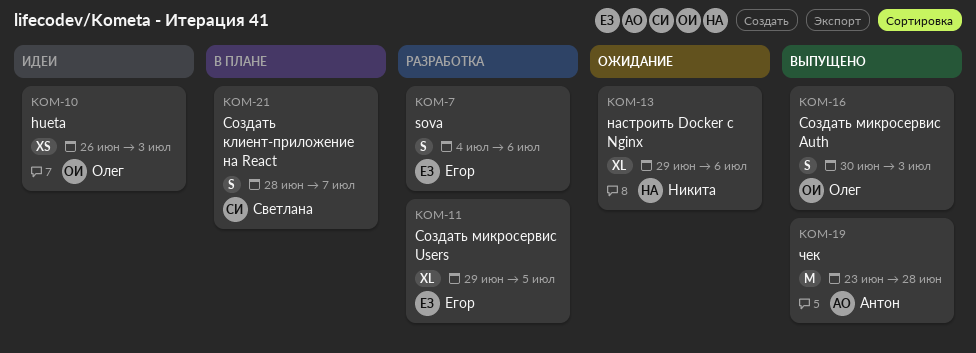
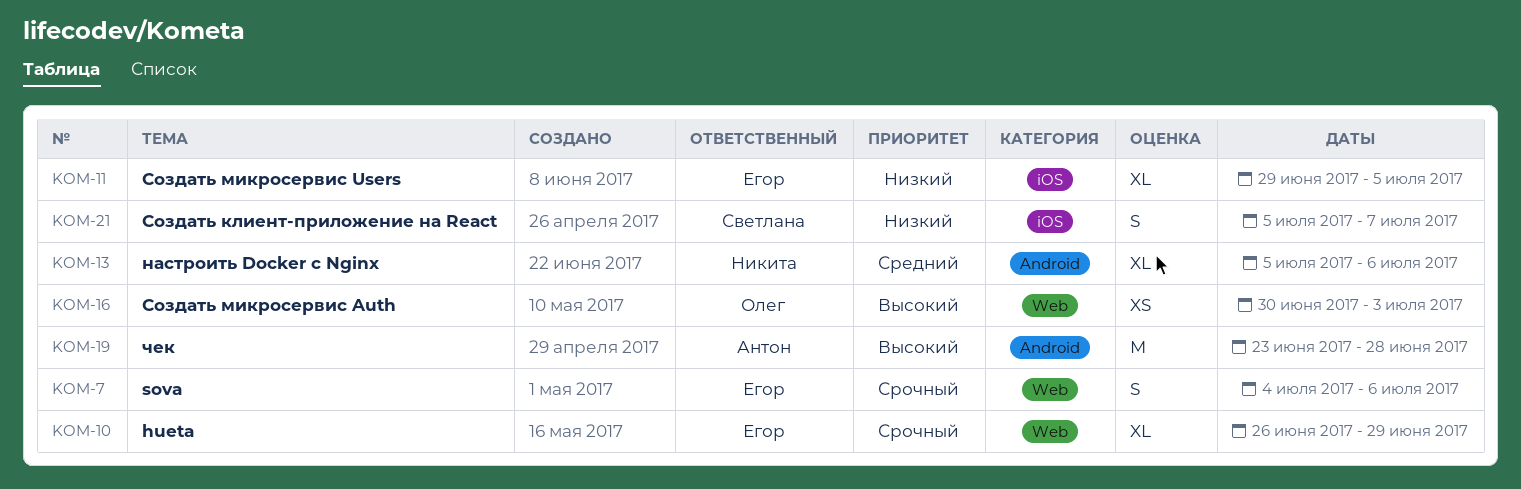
KOM-10, owner: Олег -> Егор
KOM-10, estimate: XS -> XL
KOM-10, due: Jul 3 -> Jun 29
KOM-13, start: Jun 29 -> Jul 5
KOM-16, estimate: S -> XS
KOM-21, start: Jun 28 -> Jul 5

